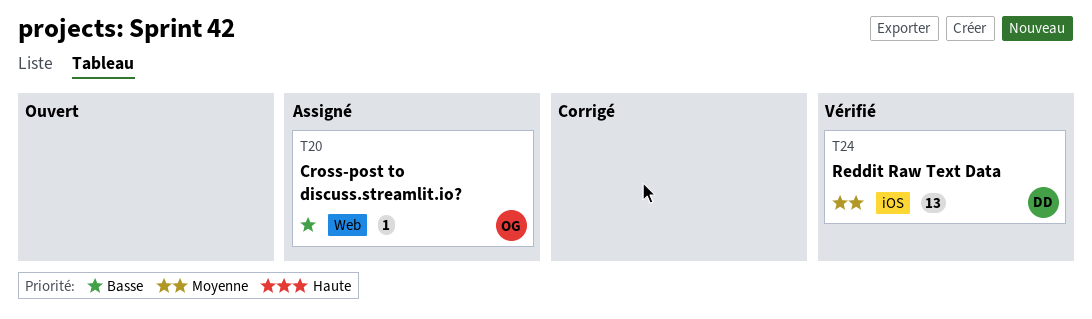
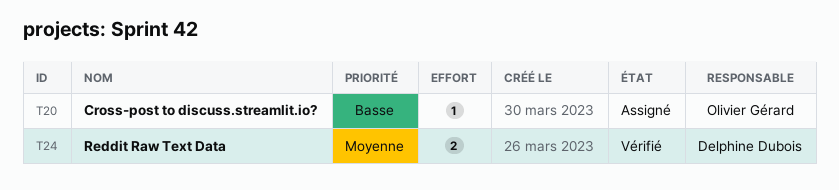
T24, estimate: 13 -> 2

